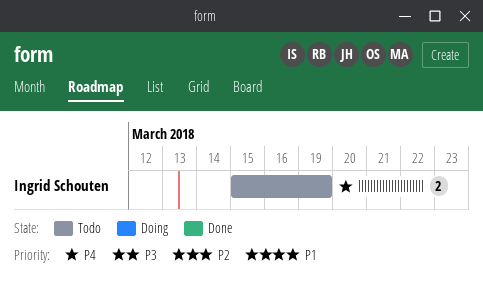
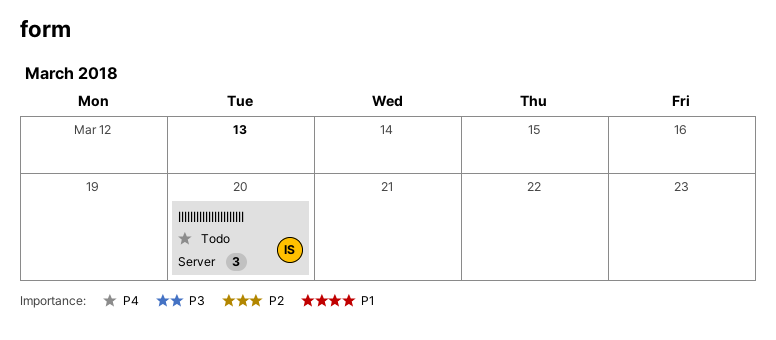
llllllllllllllllllllll, estimate: 2 -> 3
llllllllllllllllllllll, due: Mar 19 -> Mar 20

